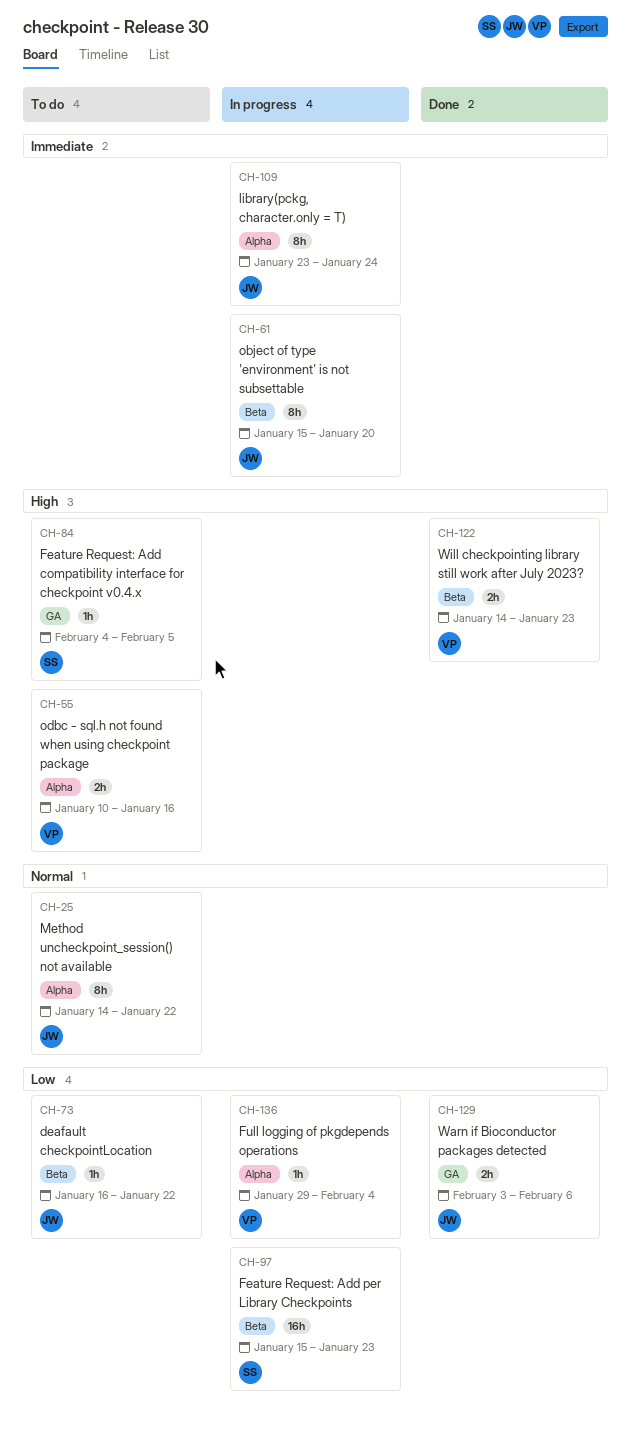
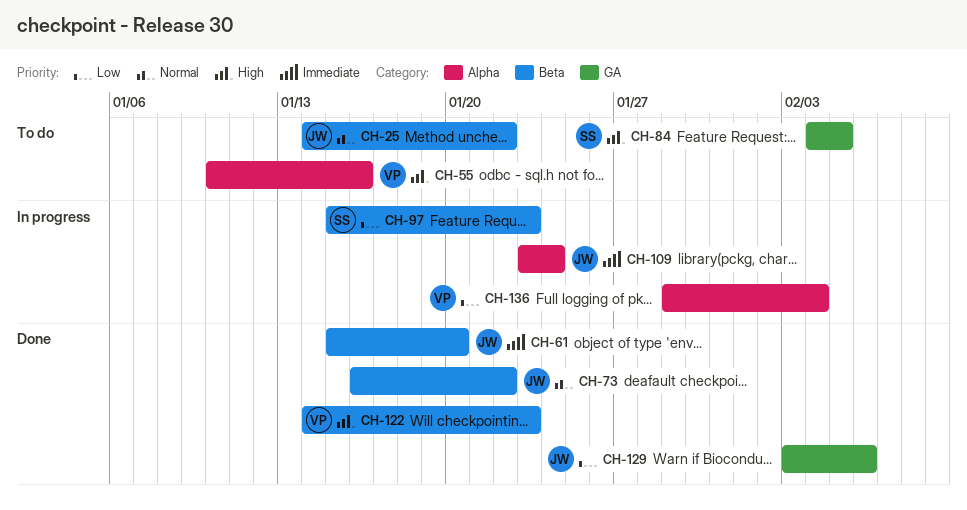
CH-25, label: Alpha -> Beta
CH-61, status: In progress -> Done
CH-73, status: To do -> Done
CH-73, priority: Low -> Normal

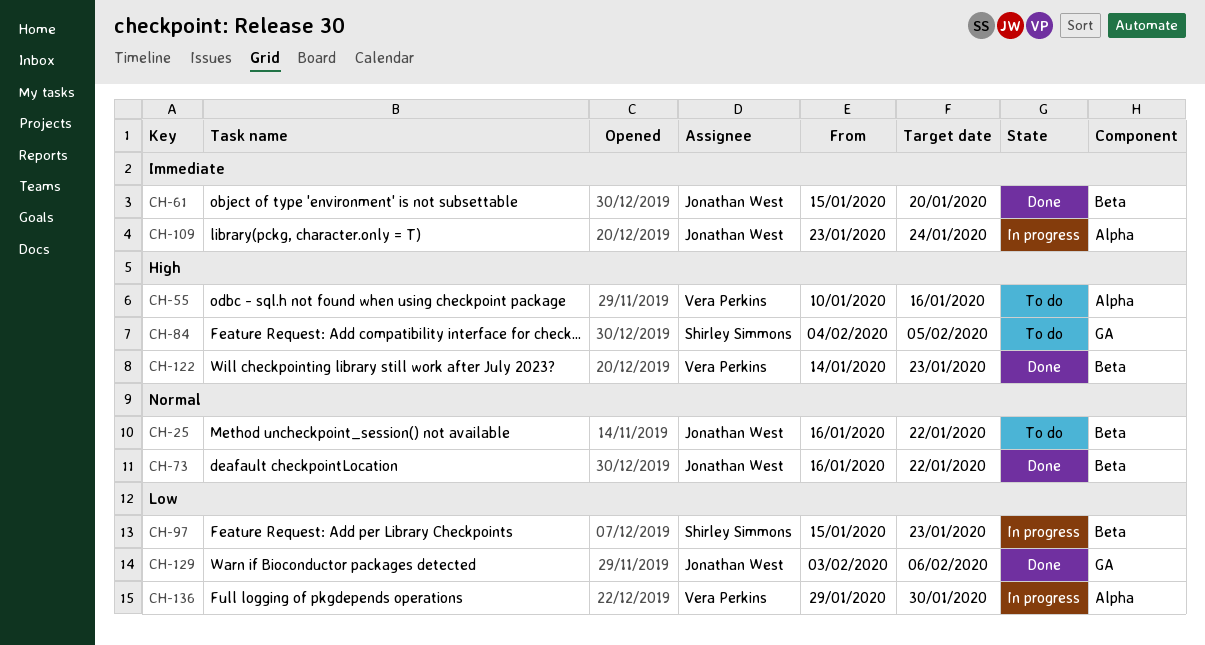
CH-25, start: Jan 14 -> Jan 16
CH-136, due: Feb 4 -> Jan 30

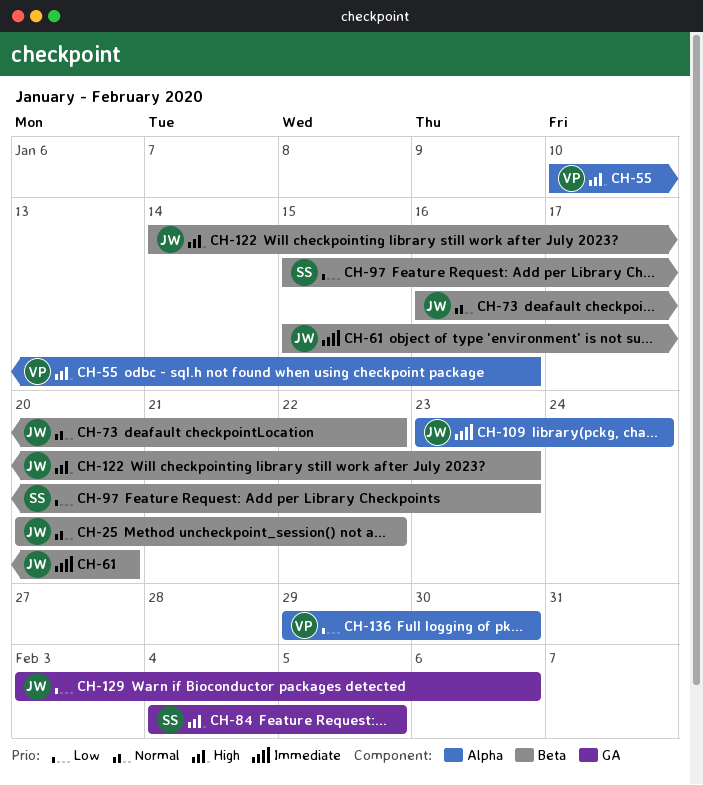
CH-25, start: Jan 16 -> Jan 20
CH-122, owner: Vera Perkins -> Jonathan West

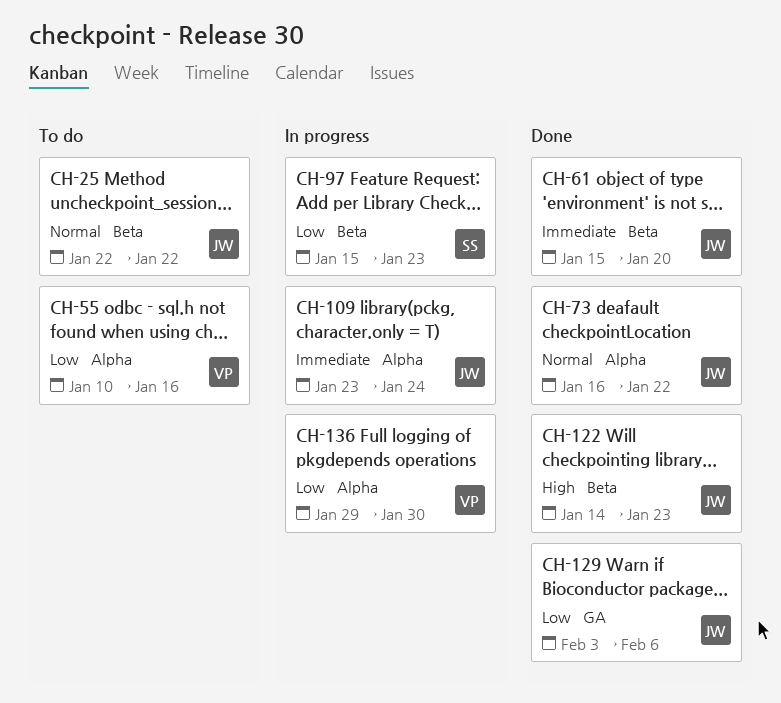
CH-25, start: Jan 20 -> Jan 22
CH-55, priority: High -> Low
CH-73, label: Beta -> Alpha
CH-84: present -> none

